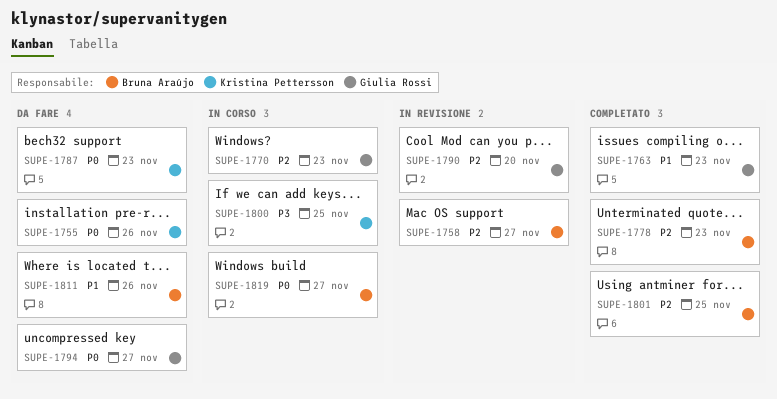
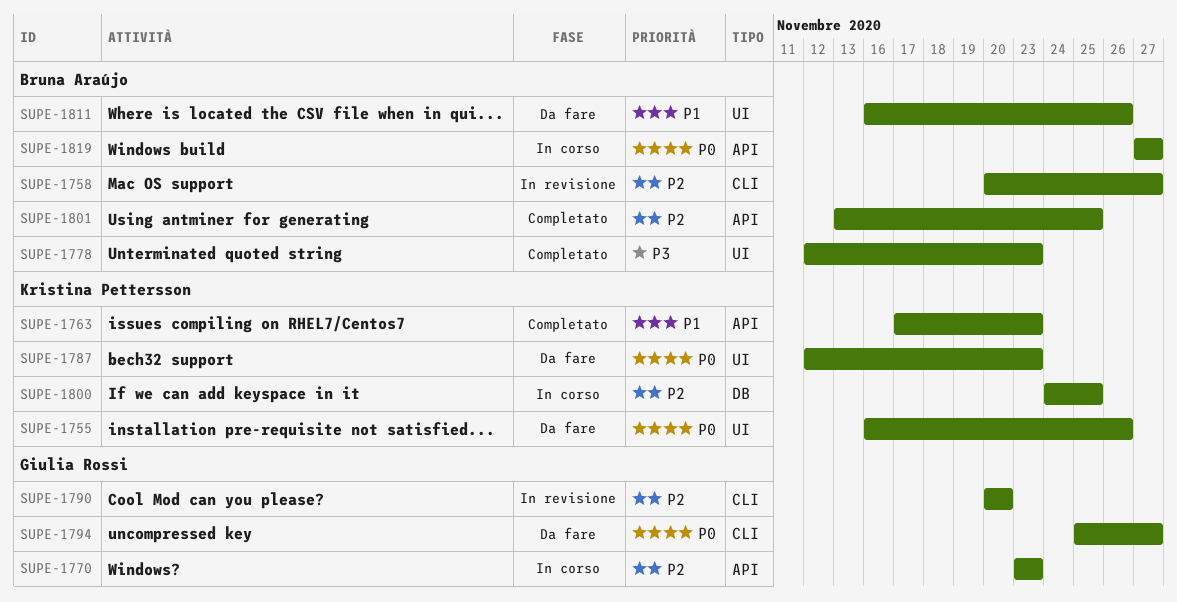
SUPE-1763, owner: Giulia Rossi -> Kristina Pettersson
SUPE-1778, priority: P2 -> P3
SUPE-1800, priority: P3 -> P2

